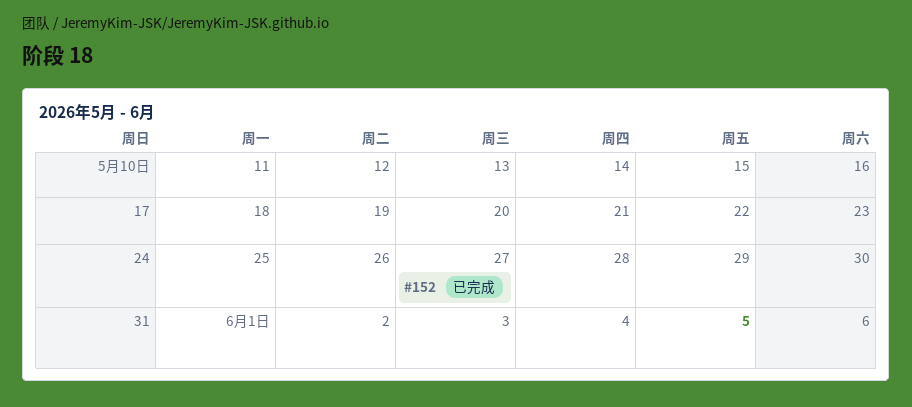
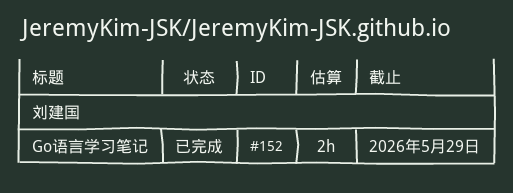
#152, due: May 27 -> May 29

